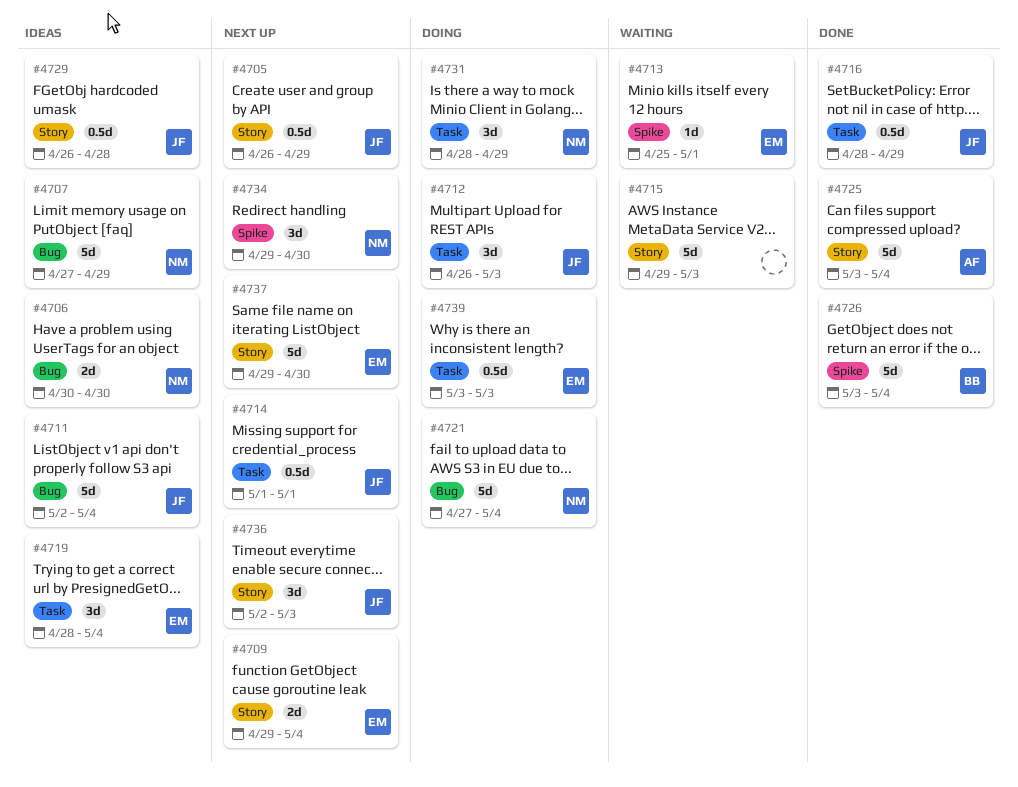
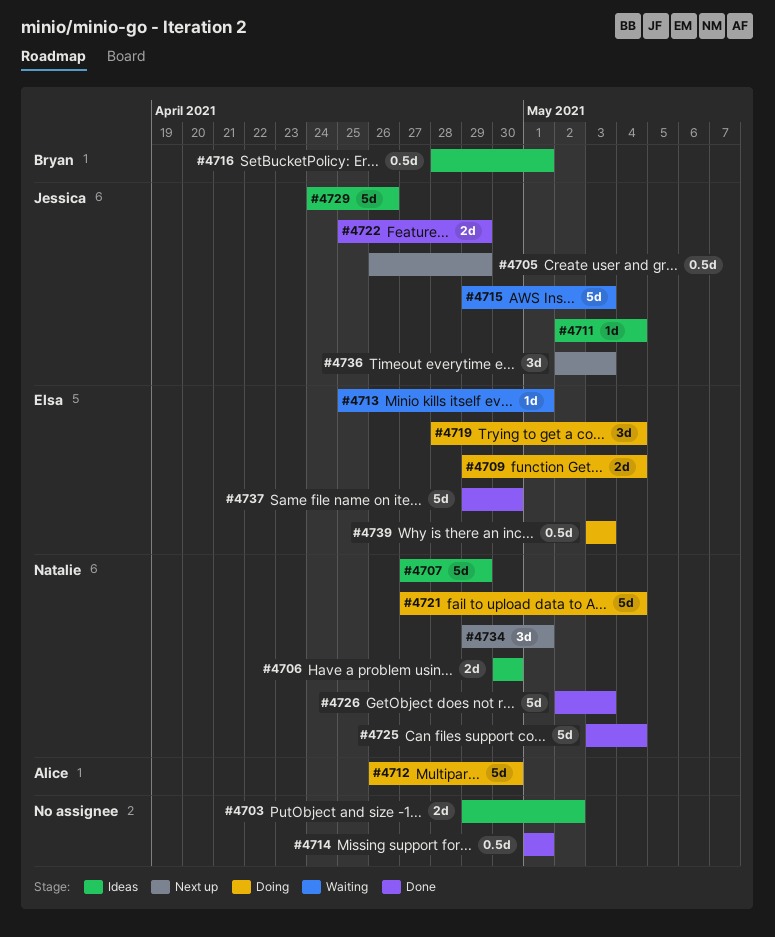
#4703: none -> present
#4709, status: Next up -> Doing
#4711, estimate: 5d -> 1d
#4712, owner: Jessica -> Alice
#4712, estimate: 3d -> 5d
#4712, due: May 3 -> Apr 30
#4714, status: Next up -> Done
#4714, owner: Jessica -> none
#4715, owner: none -> Jessica
#4716, status: Done -> Ideas
#4716, owner: Jessica -> Bryan
#4716, due: Apr 29 -> May 1
#4719, status: Ideas -> Doing
#4722: none -> present
#4725, owner: Alice -> Natalie
#4726, owner: Bryan -> Natalie
#4726, start: May 3 -> May 2
#4726, due: May 4 -> May 3
#4729, estimate: 0.5d -> 5d
#4729, start: Apr 26 -> Apr 24
#4729, due: Apr 28 -> Apr 26
#4731: present -> none
#4734, due: Apr 30 -> May 1
#4737, status: Next up -> Done

